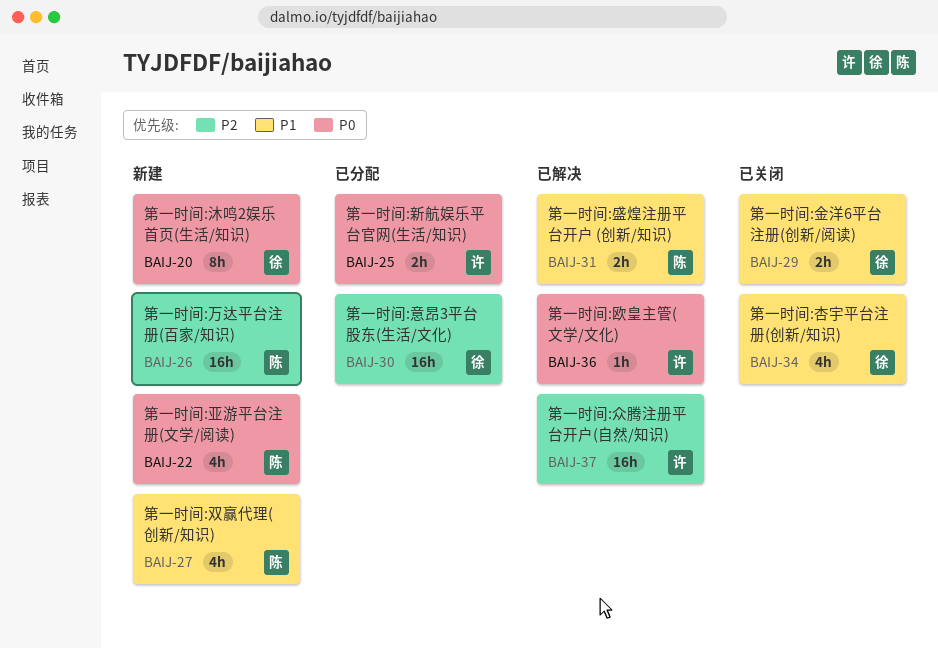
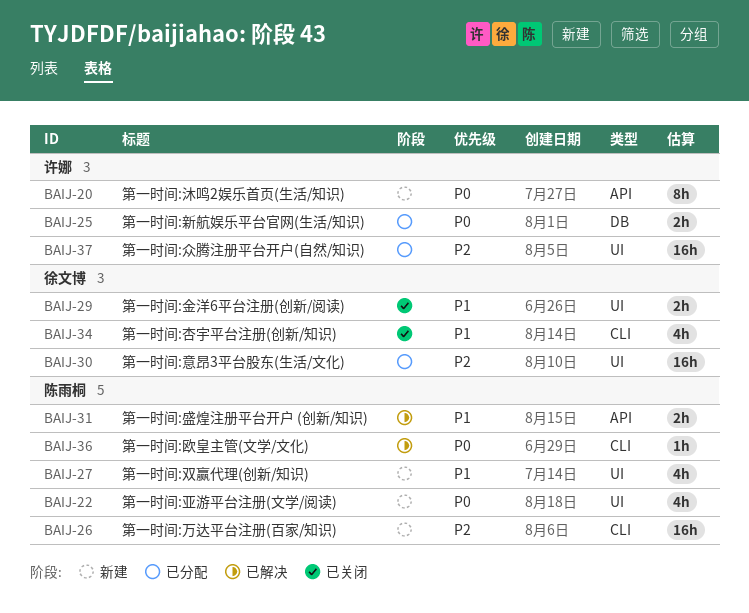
BAIJ-20, owner: 徐文博 -> 许娜
BAIJ-36, owner: 许娜 -> 陈雨桐
BAIJ-37, status: 已解决 -> 已分配

